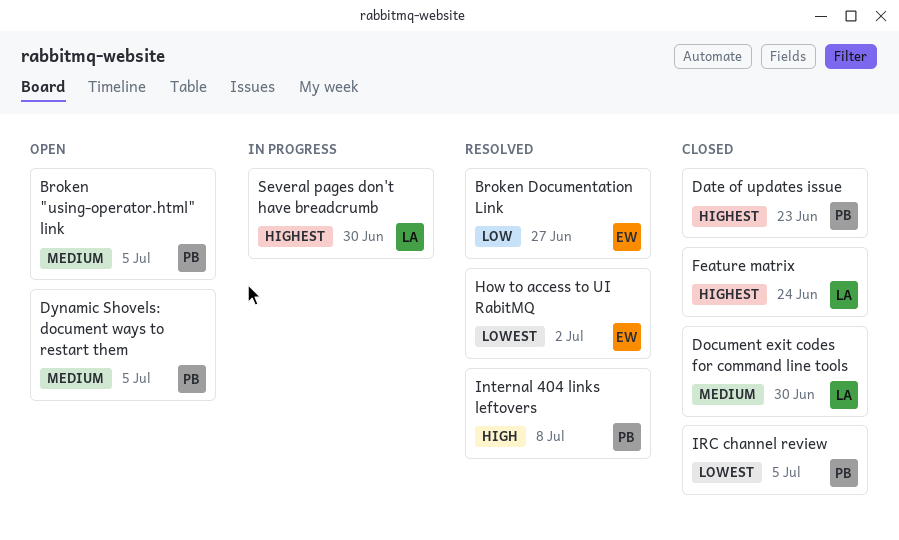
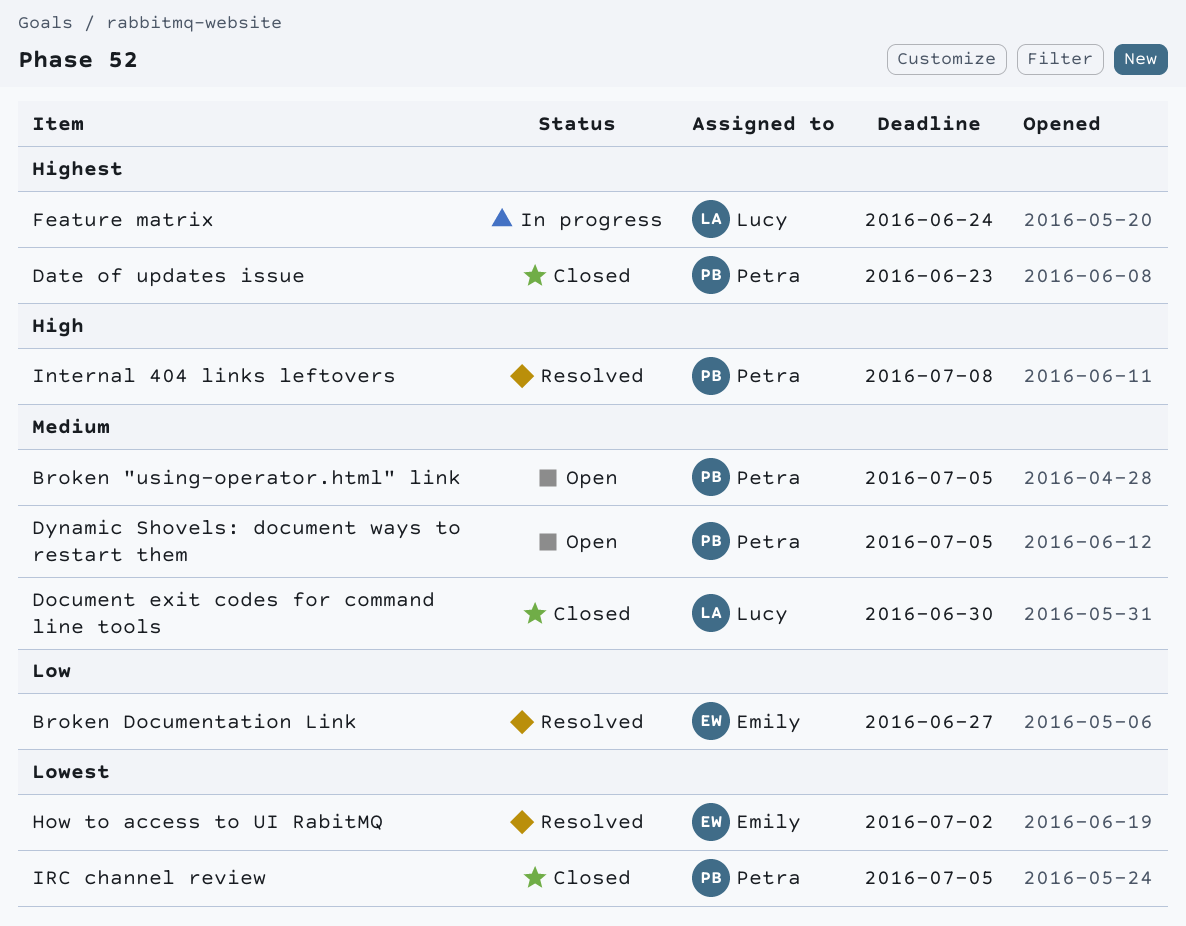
Feature matrix, status: Closed -> In progress
Several pages don't have breadcrumb: present -> none

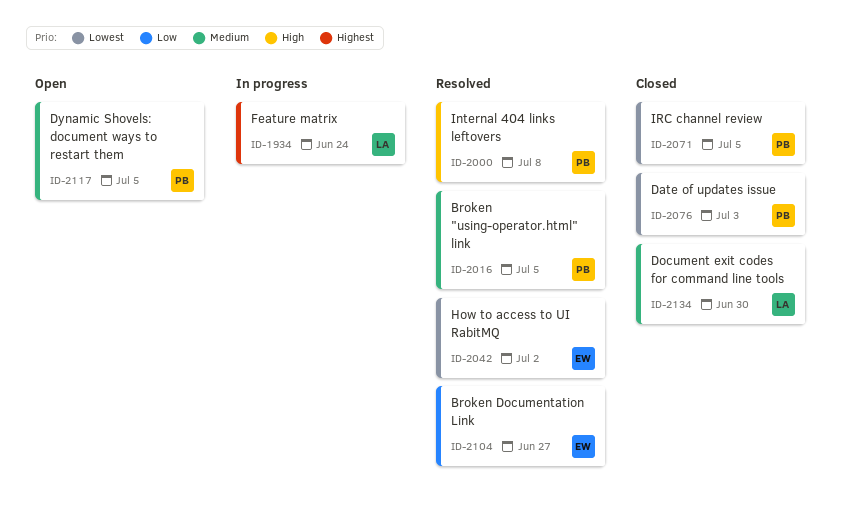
Broken "using-operator.html" link, status: Open -> Resolved
Date of updates issue, priority: Highest -> Lowest
Date of updates issue, due: Jun 23 -> Jul 3

